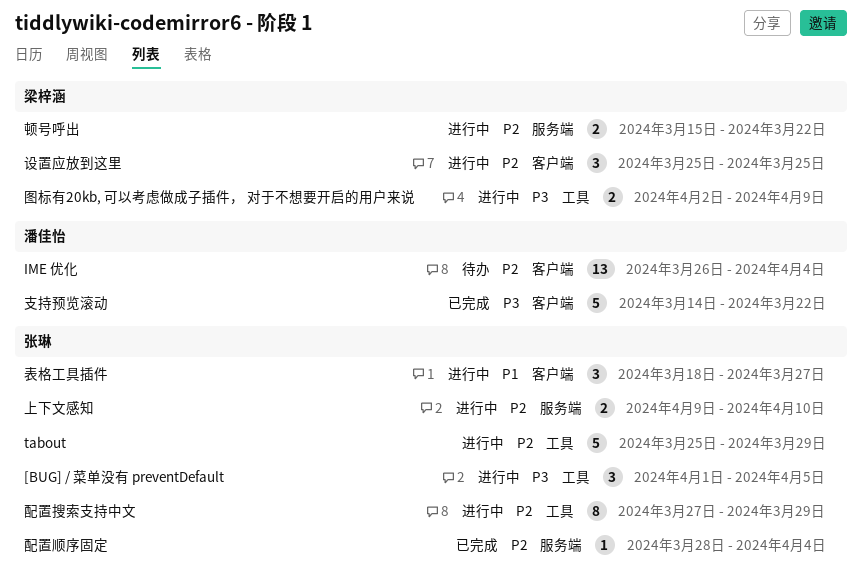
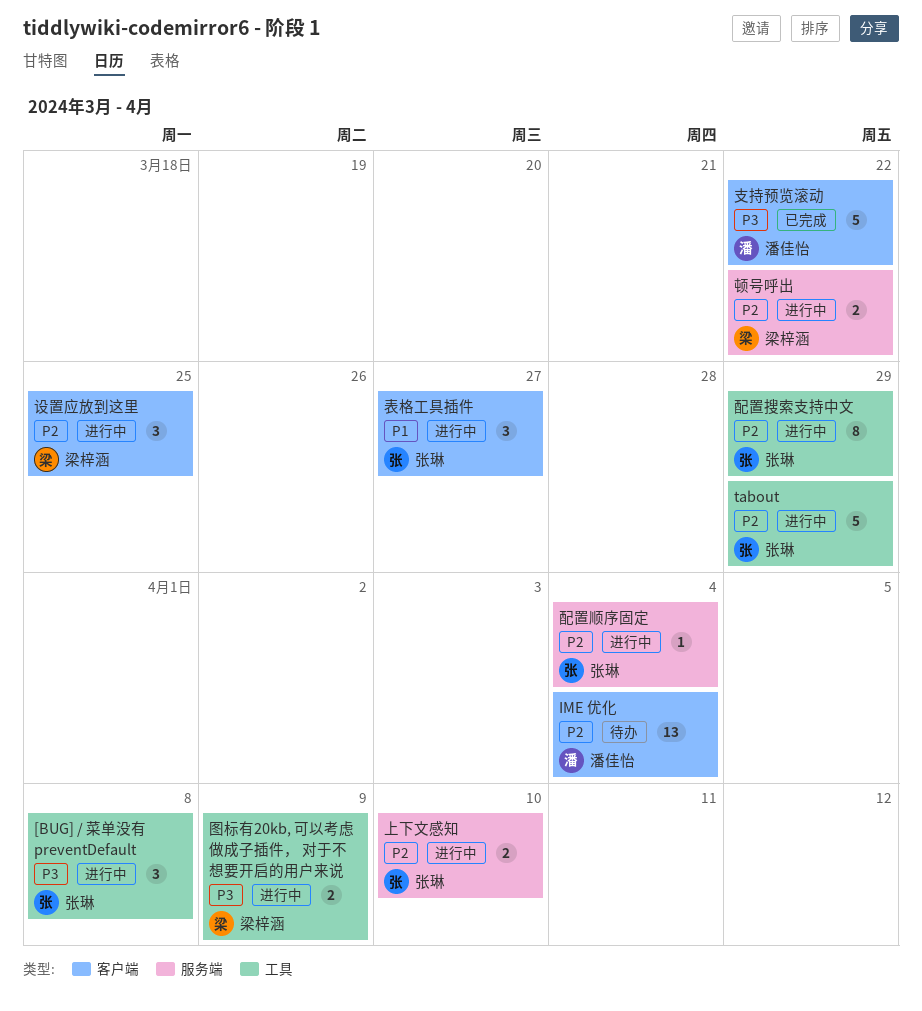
[BUG] / 菜单没有 preventDefault, due: Apr 5 -> Apr 8
配置顺序固定, status: 已完成 -> 进行中

